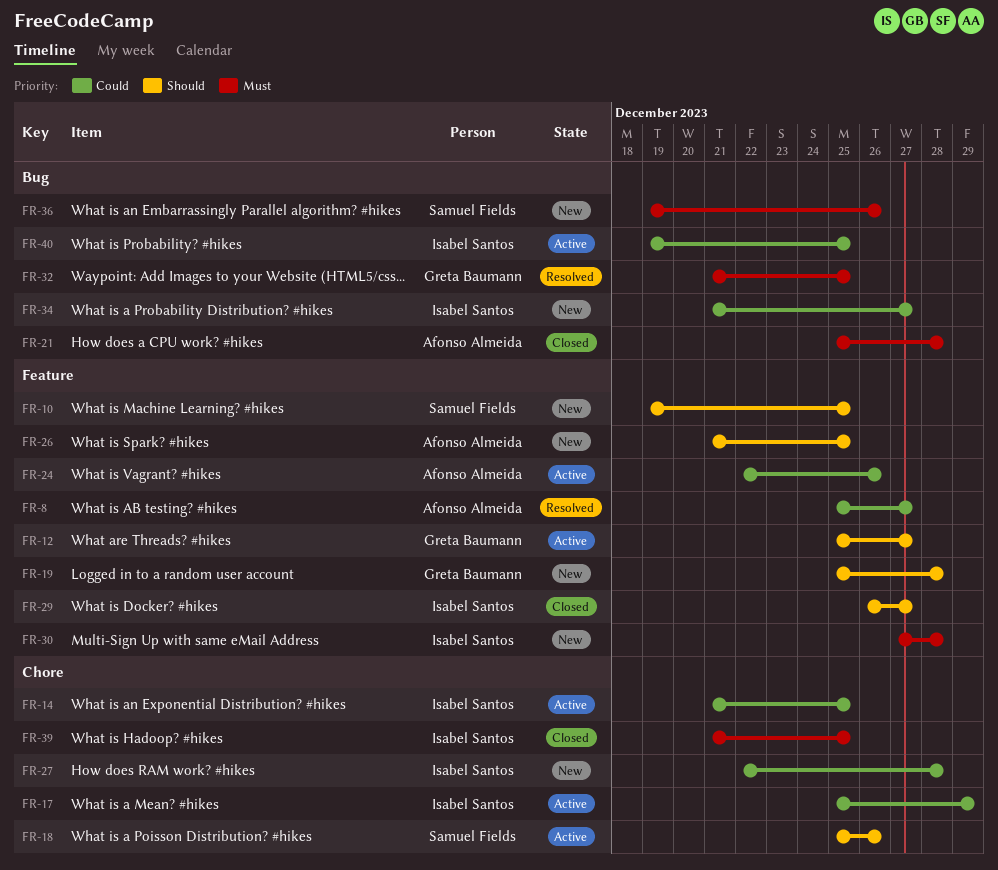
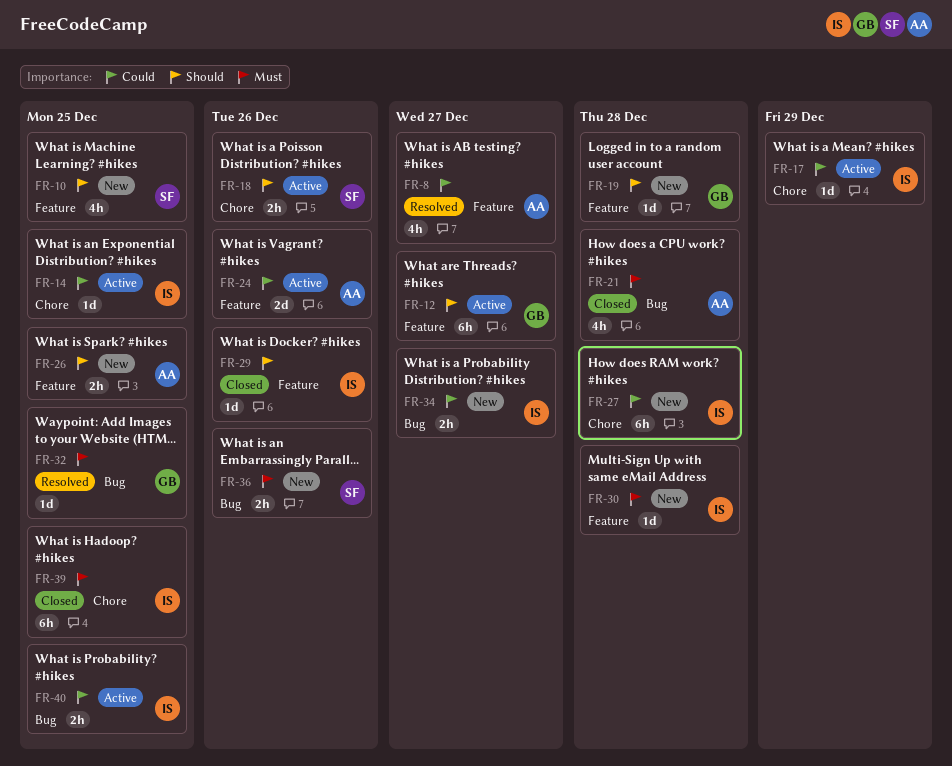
FR-29, due: Dec 27 -> Dec 26

